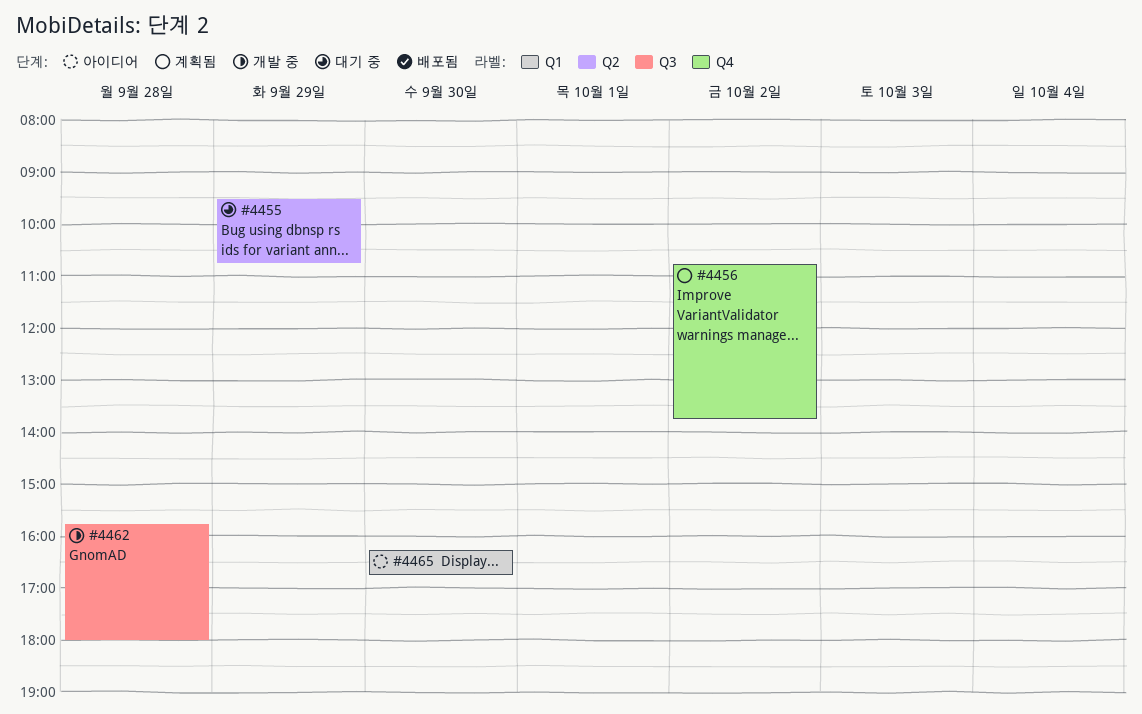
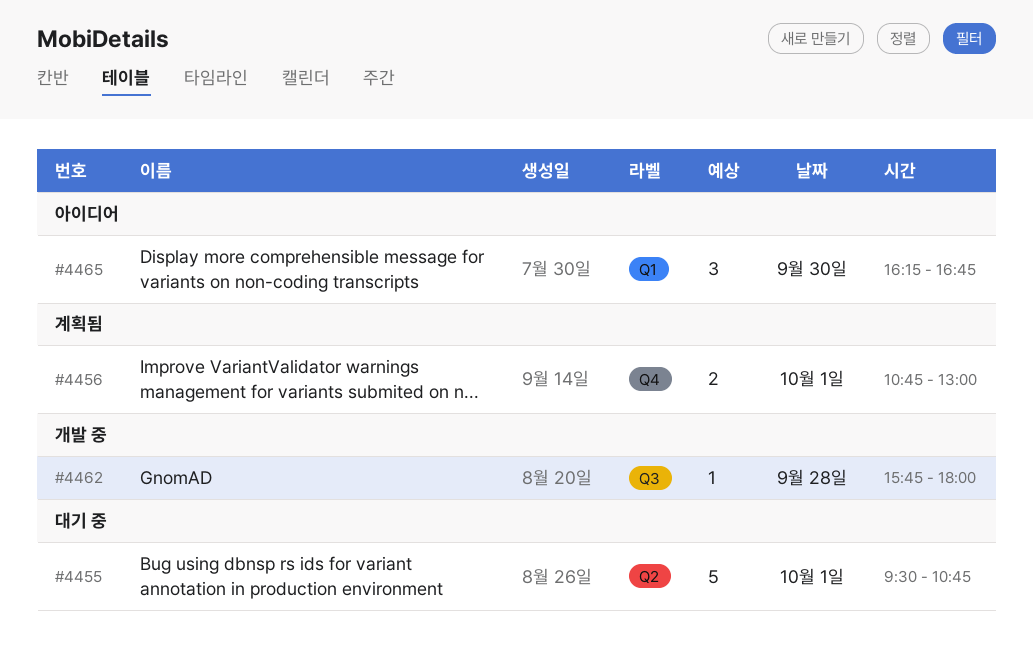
#4455, day: Sep 29 -> Oct 1
#4456, day: Oct 2 -> Oct 1
#4456, ends: 13:45 -> 13:00

